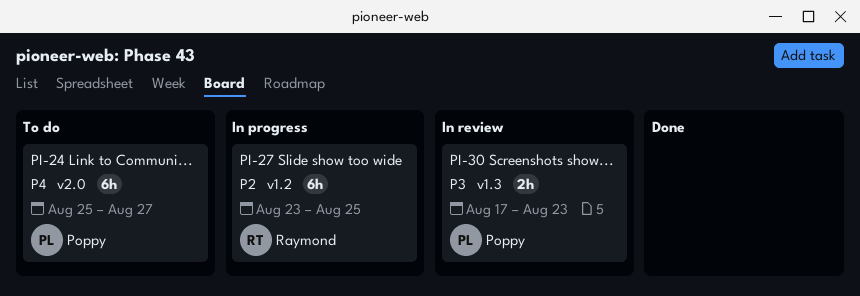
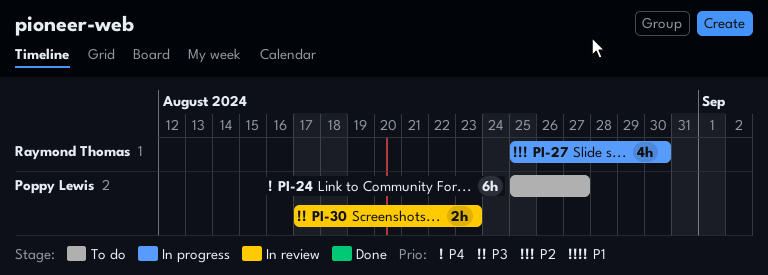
PI-27, estimate: 6h -> 4h
PI-27, start: Aug 23 -> Aug 25
PI-27, due: Aug 25 -> Aug 30

